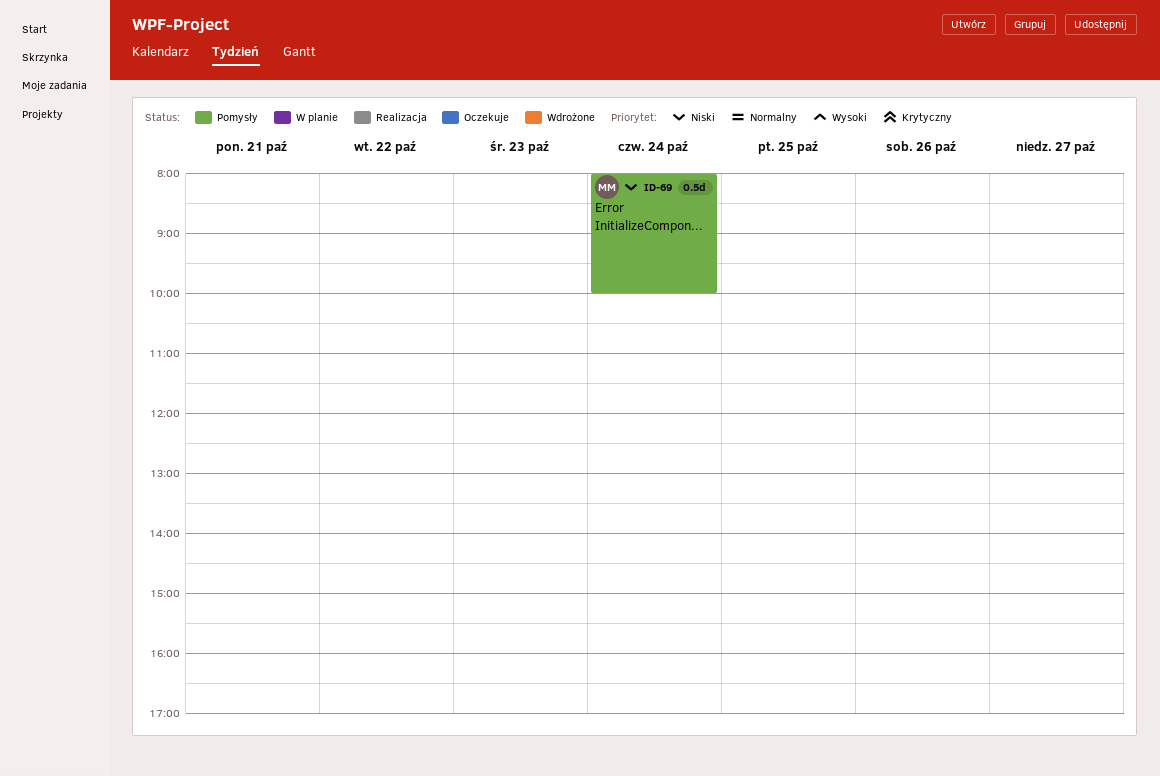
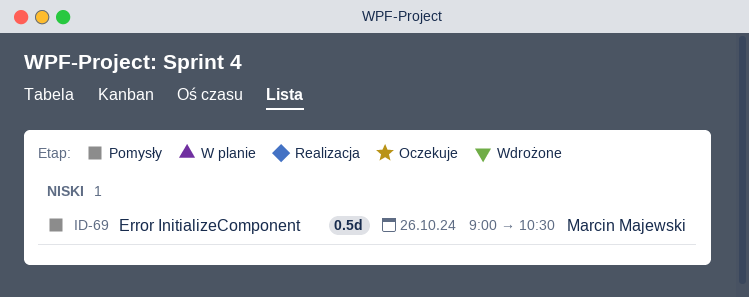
ID-69, day: Oct 24 -> Oct 26
ID-69, begins: 08:00 -> 09:00
ID-69, ends: 10:00 -> 10:30

